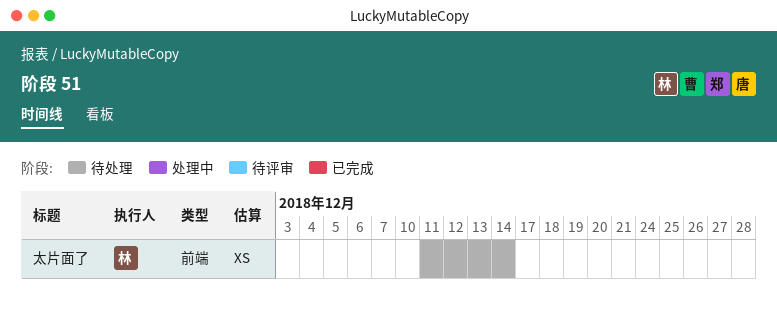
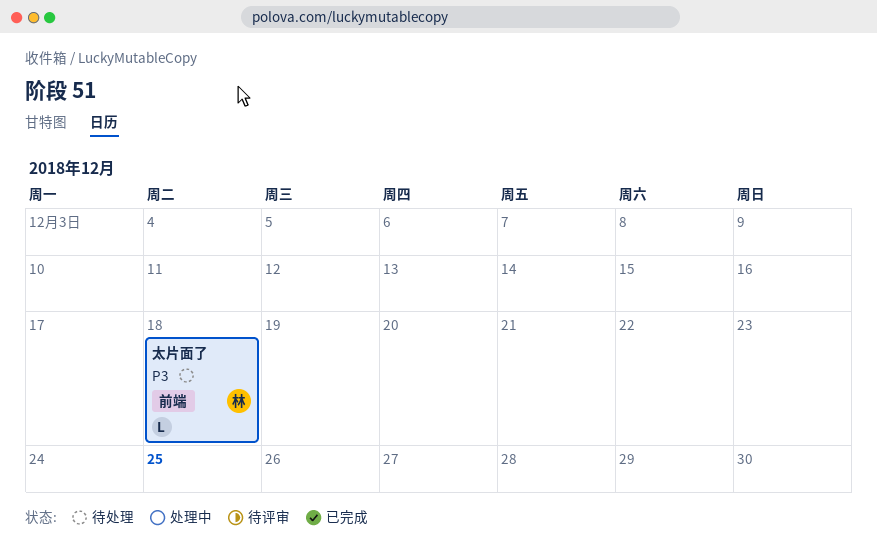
太片面了, estimate: XS -> L
太片面了, due: Dec 14 -> Dec 18

